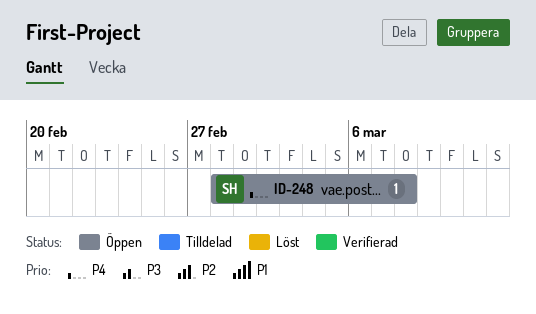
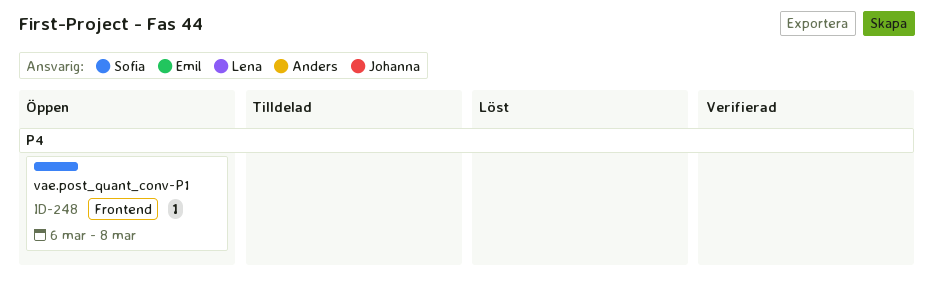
ID-248, start: Feb 28 -> Mar 6

